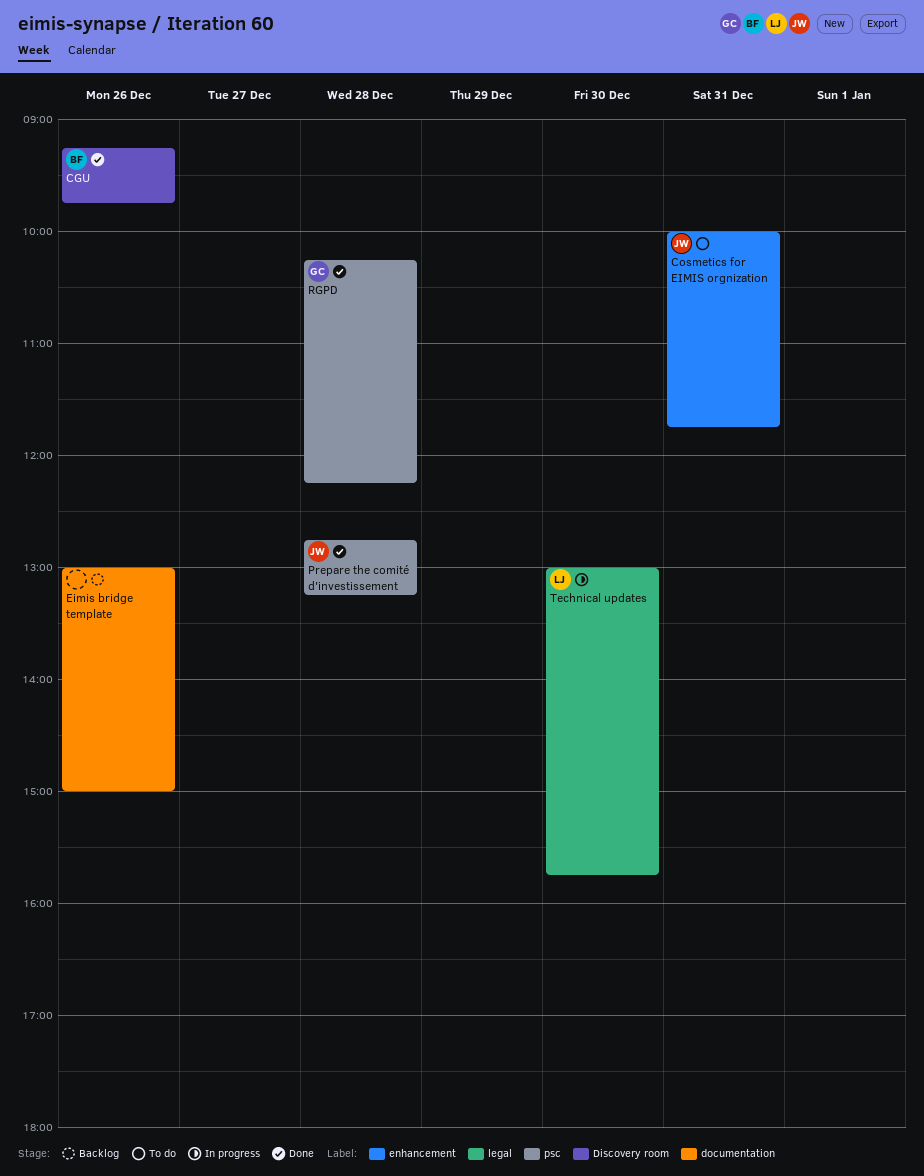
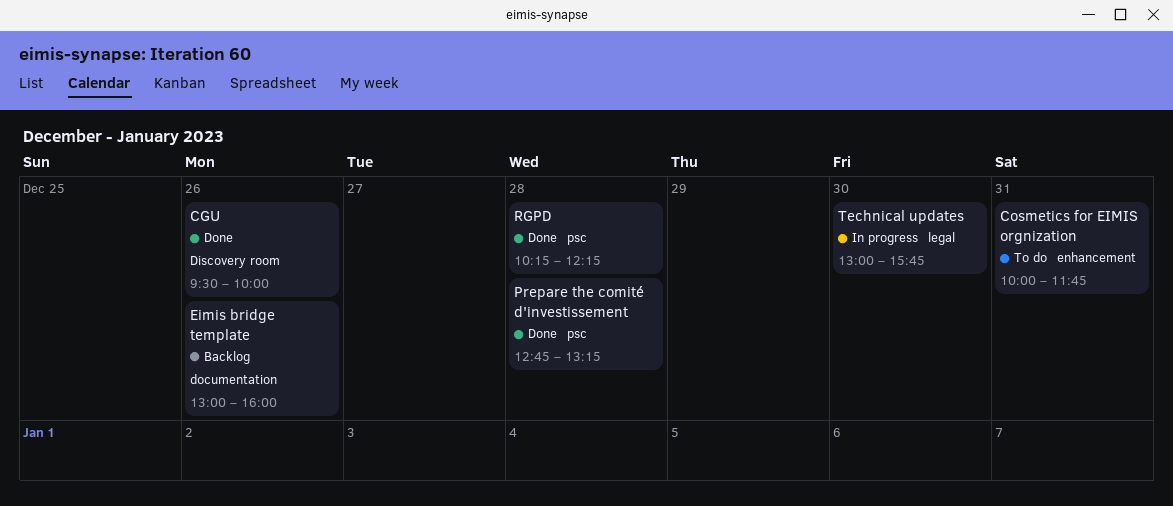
CGU, begins: 09:15 -> 09:30
CGU, ends: 09:45 -> 10:00
Eimis bridge template, ends: 15:00 -> 16:00

